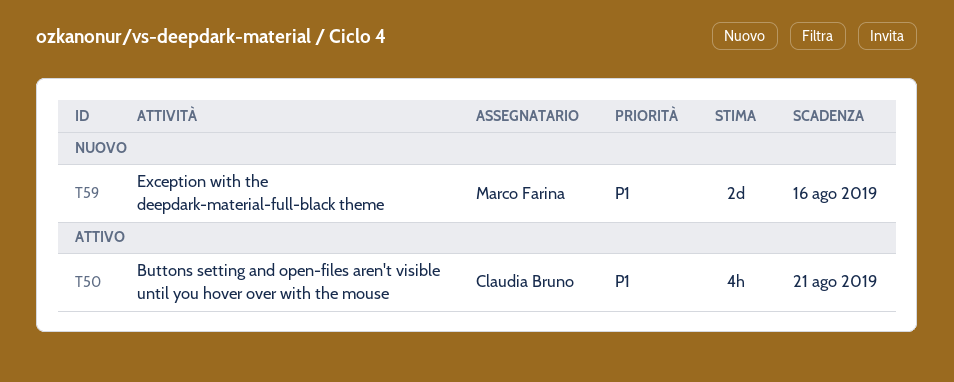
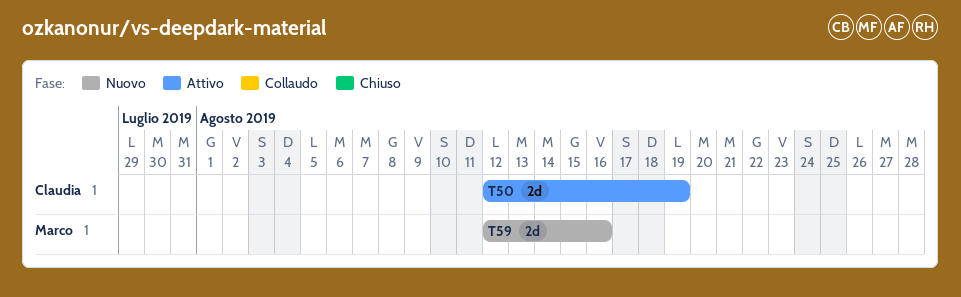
T50, estimate: 4h -> 2d
T50, due: Aug 21 -> Aug 19

